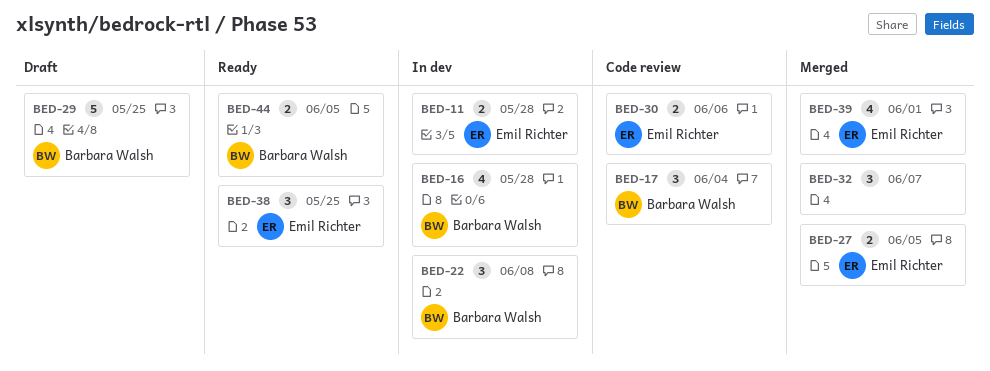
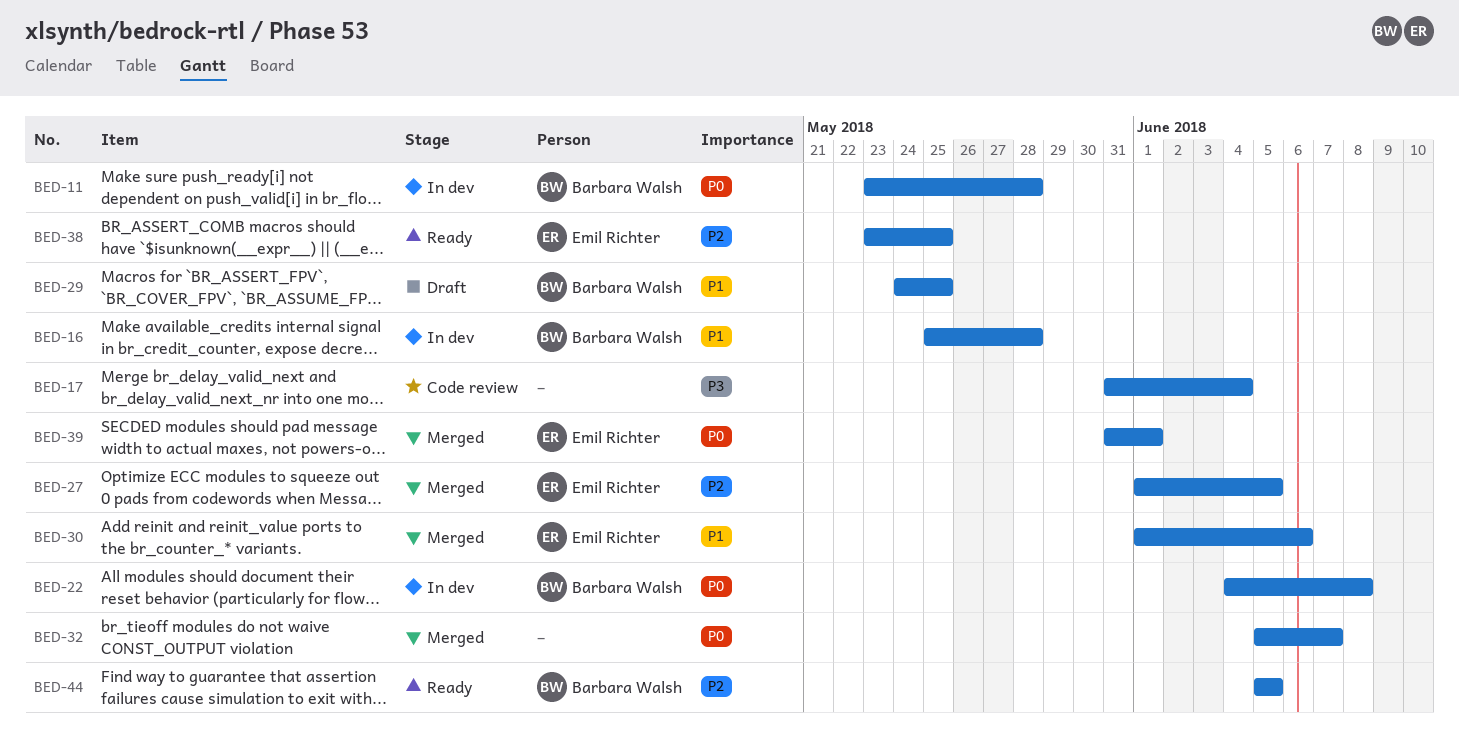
BED-11, owner: Emil Richter -> Barbara Walsh
BED-17, owner: Barbara Walsh -> none
BED-30, status: Code review -> Merged

